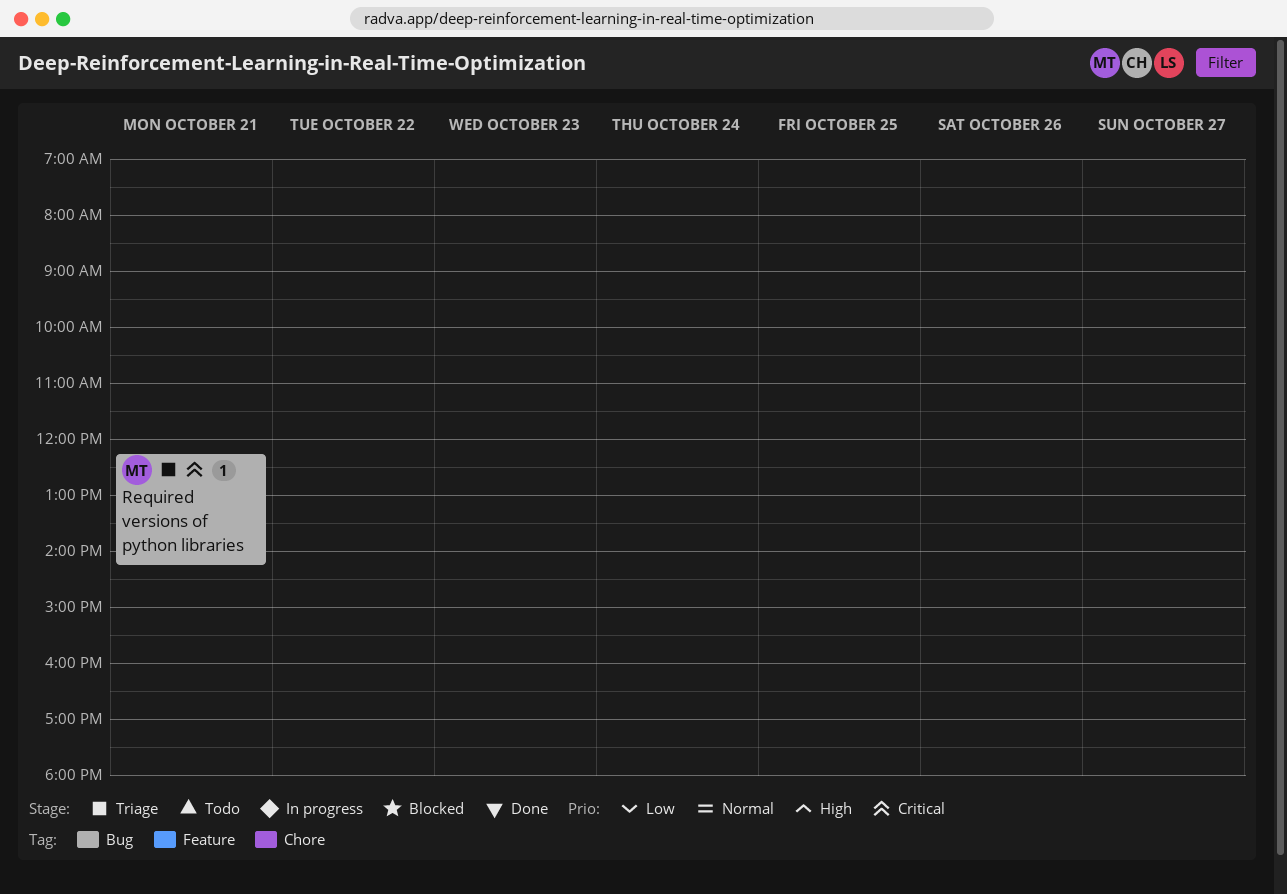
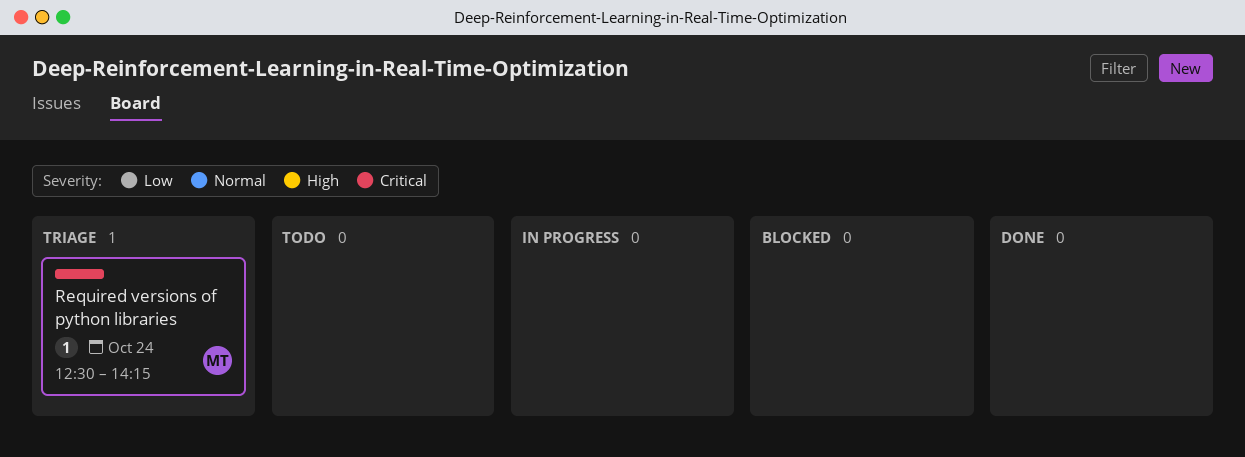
Required versions of python libraries, day: Oct 21 -> Oct 24
Required versions of python libraries, begins: 12:15 -> 12:30

